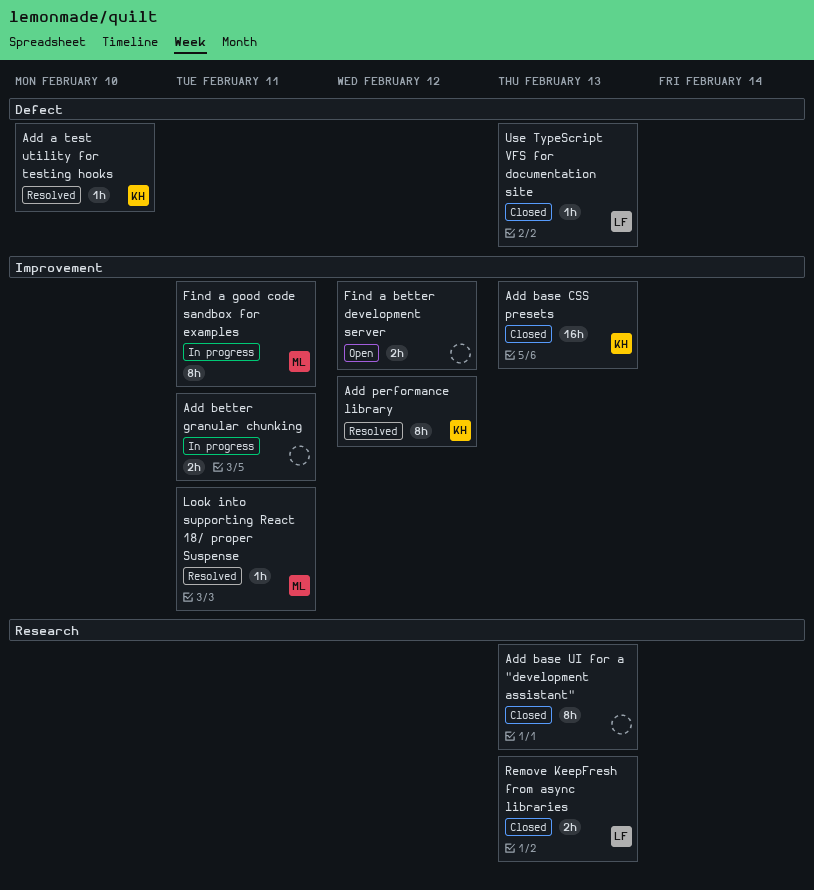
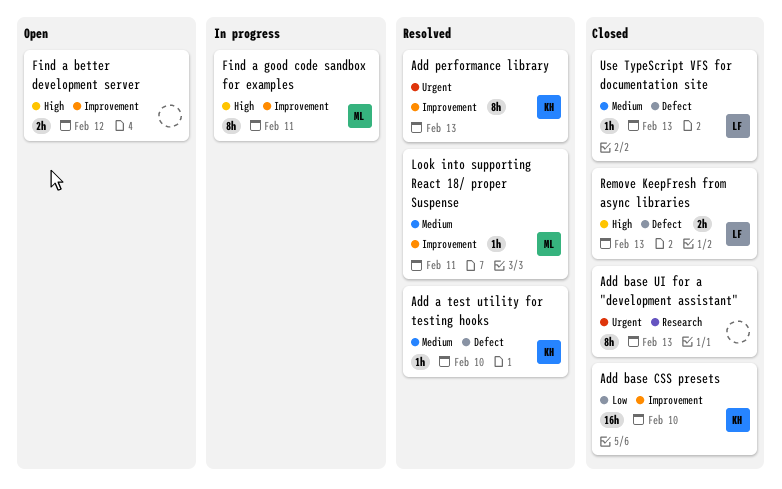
Add base CSS presets, due: Feb 13 -> Feb 10
Add better granular chunking: present -> none
Add performance library, due: Feb 12 -> Feb 13
Remove KeepFresh from async libraries, label: Research -> Defect

